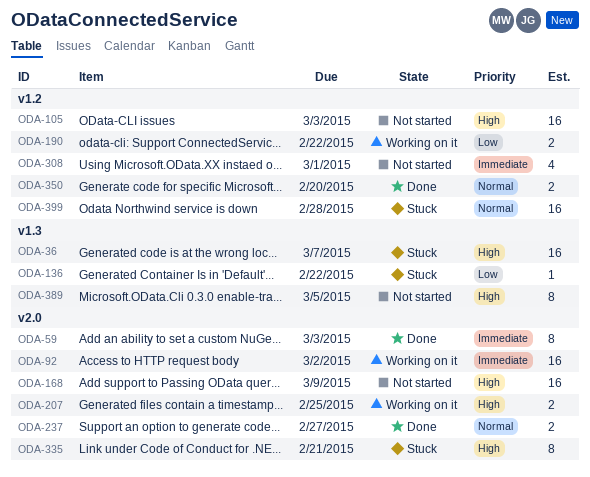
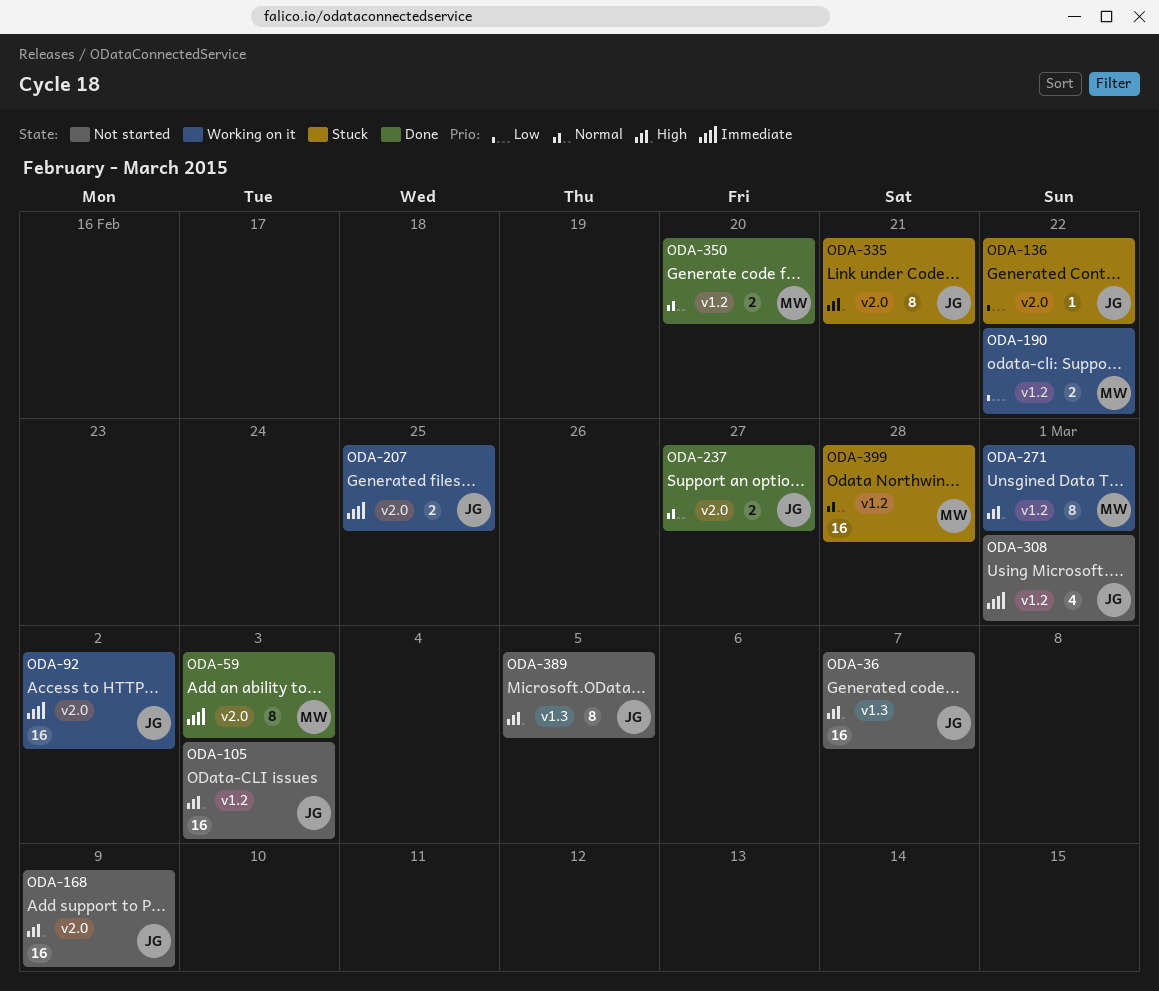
ODA-36, status: Stuck -> Not started
ODA-136, label: v1.3 -> v2.0
ODA-207, priority: High -> Immediate
ODA-271: none -> present

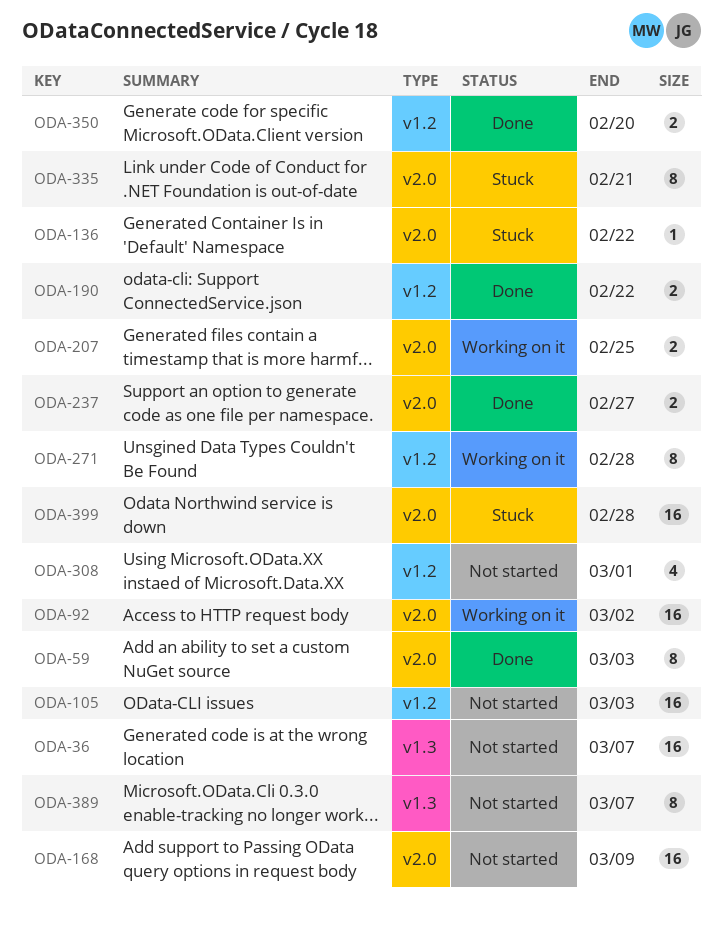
ODA-190, status: Working on it -> Done
ODA-271, due: Mar 1 -> Feb 28
ODA-389, due: Mar 5 -> Mar 7
ODA-399, label: v1.2 -> v2.0

